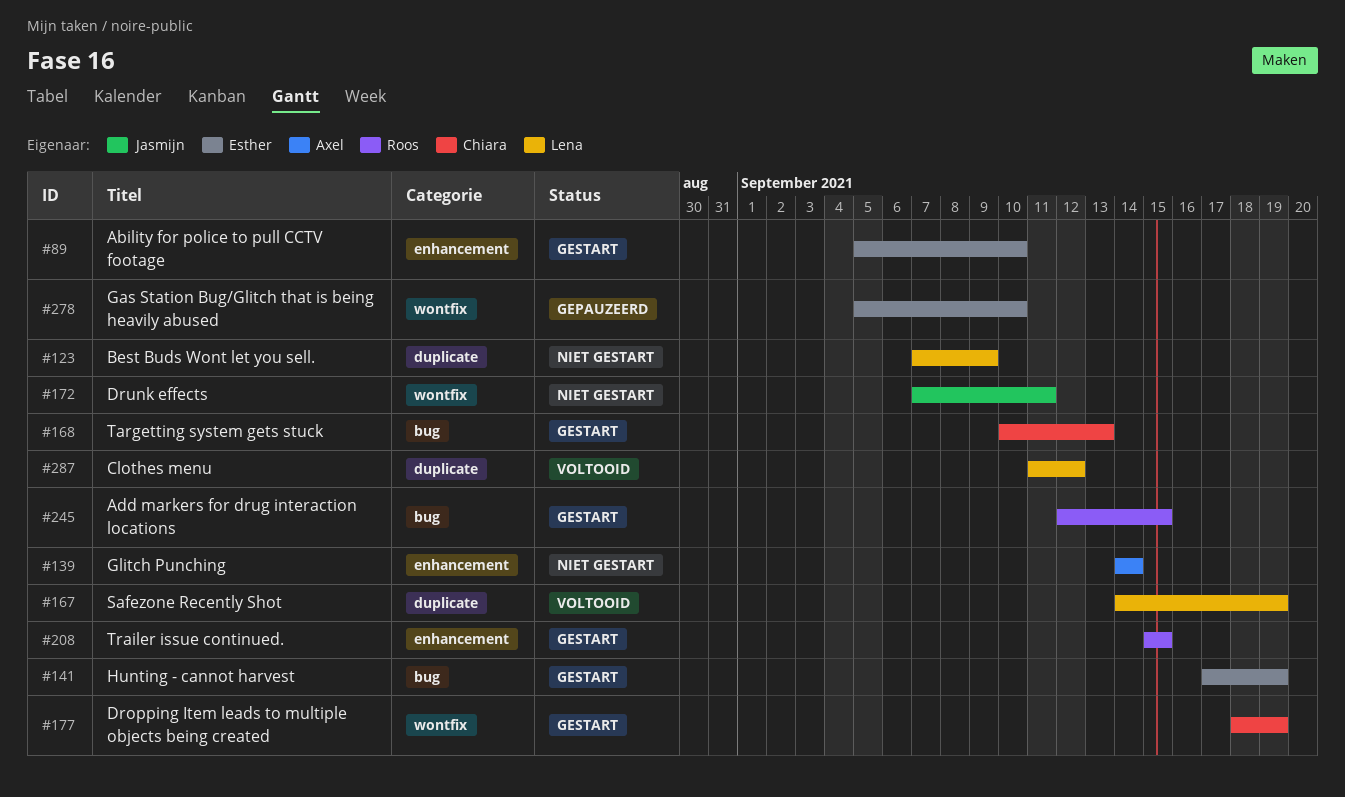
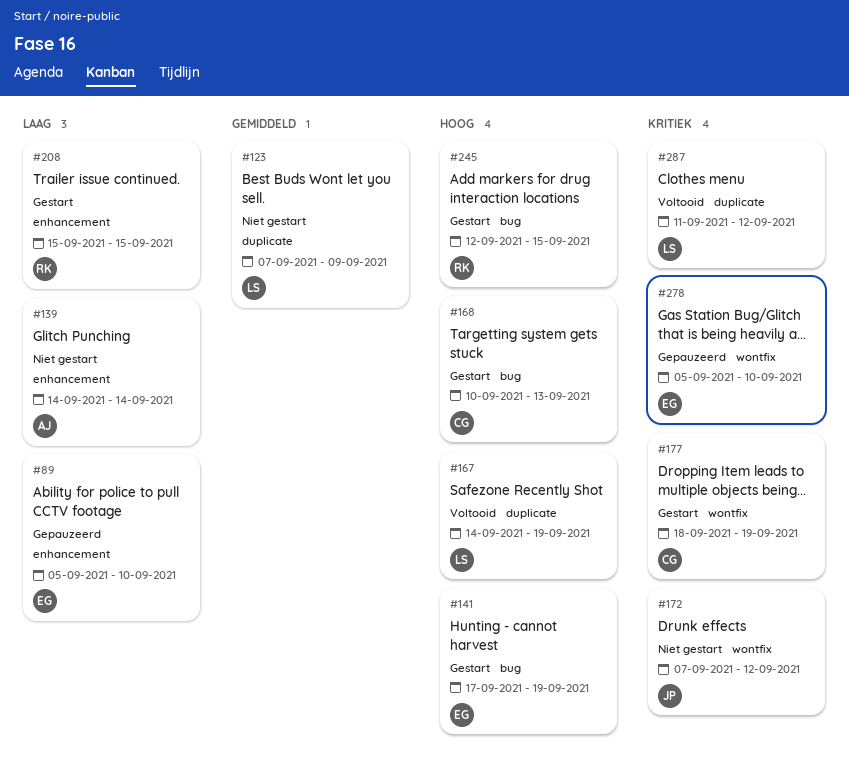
#89, status: Gestart -> Gepauzeerd
#172, due: Sep 11 -> Sep 12

